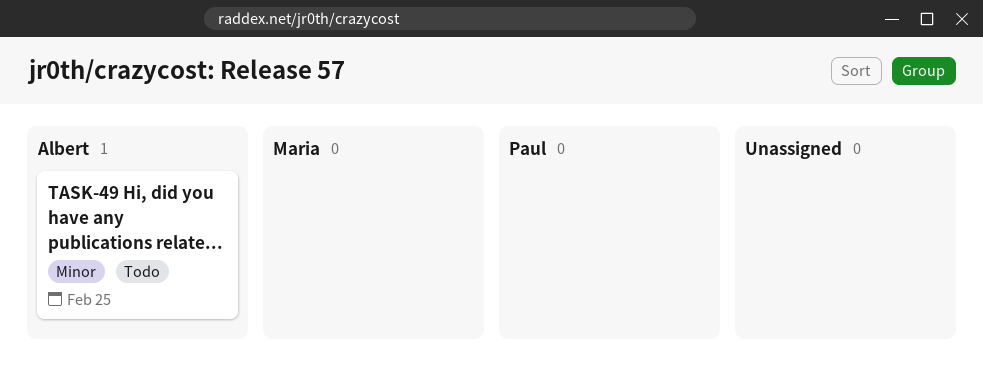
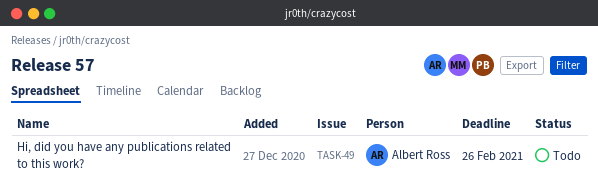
TASK-49, due: Feb 25 -> Feb 26

